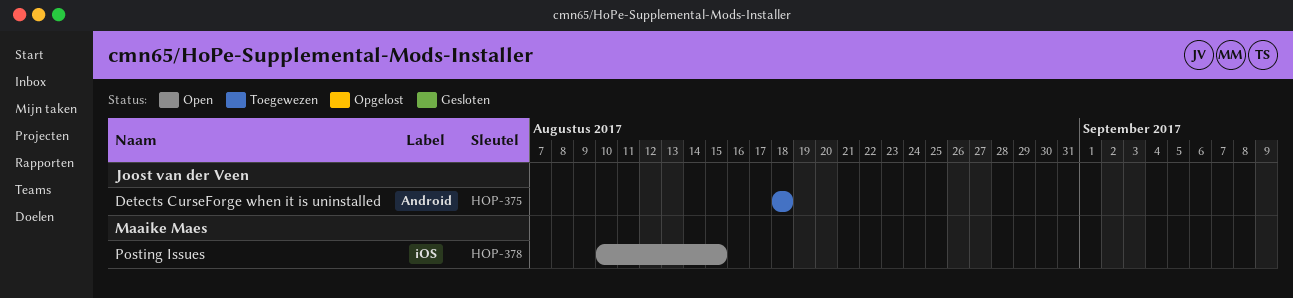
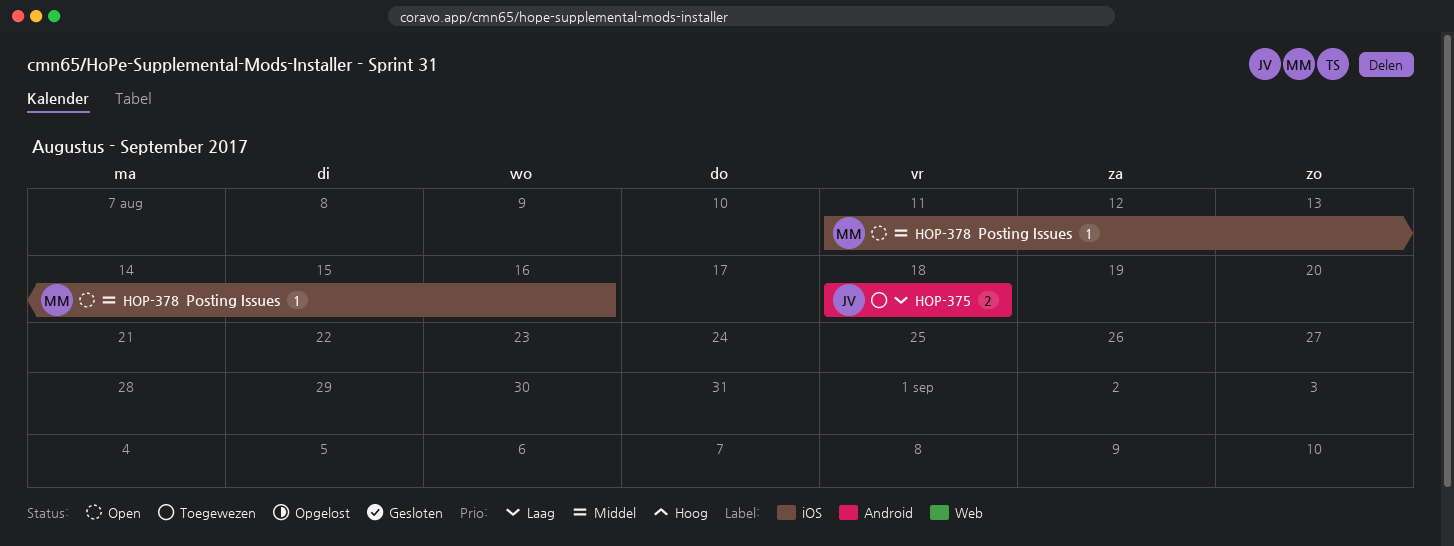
HOP-378, start: Aug 10 -> Aug 11
HOP-378, due: Aug 15 -> Aug 16

